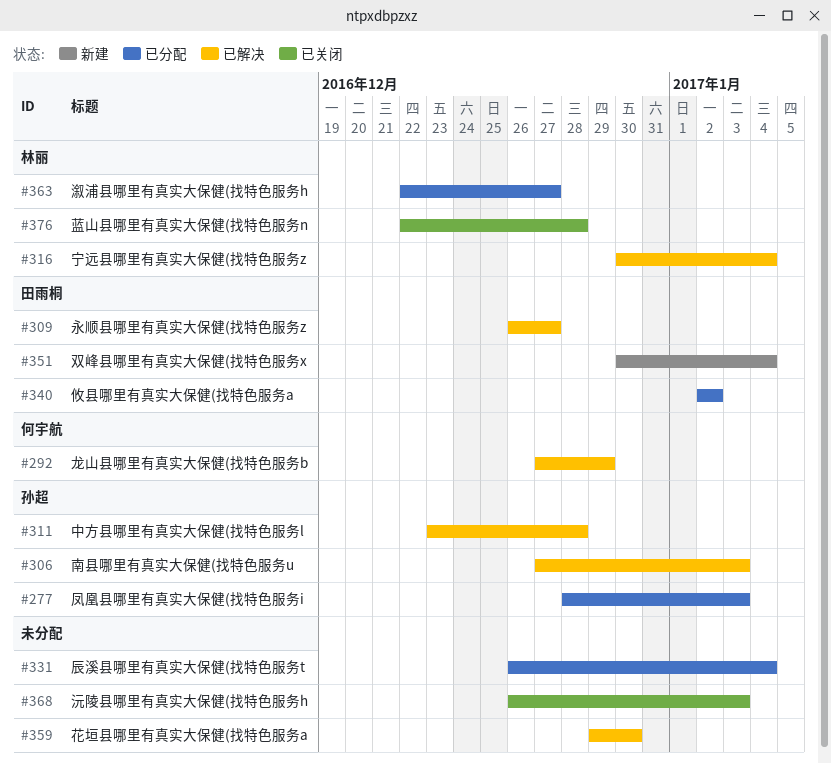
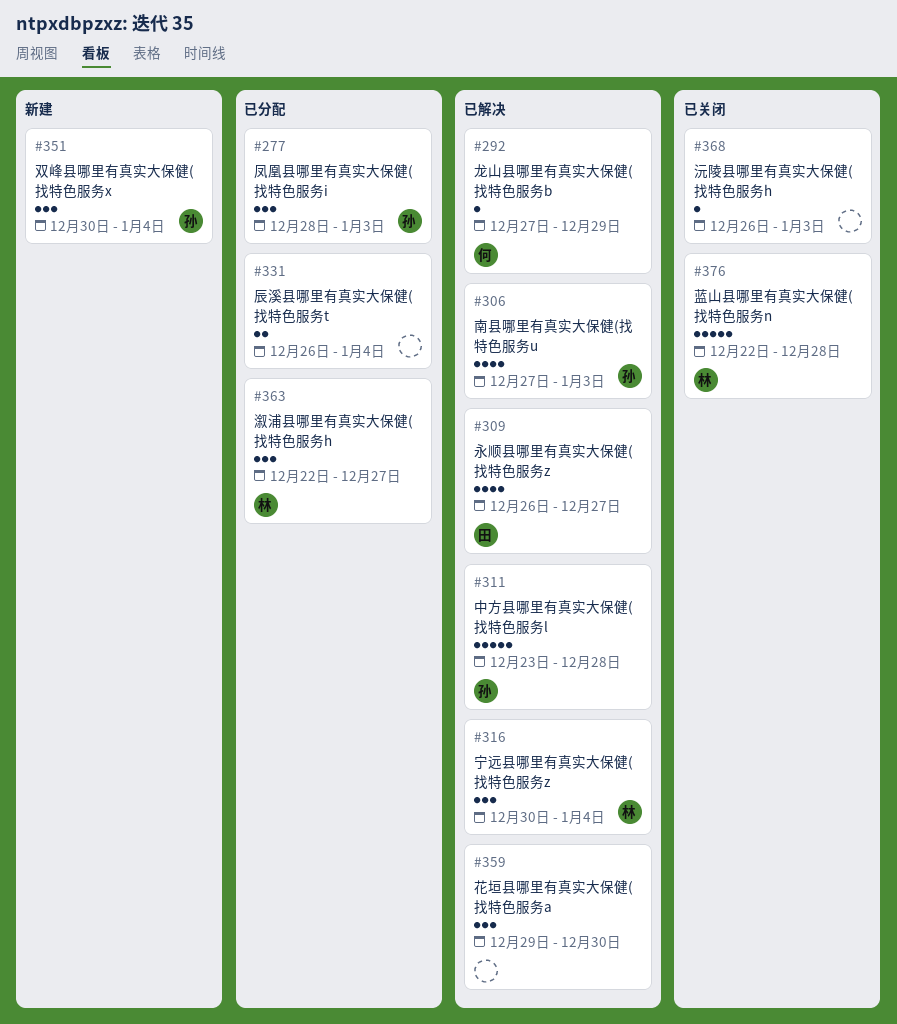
#340: present -> none
#351, owner: 田雨桐 -> 孙超

